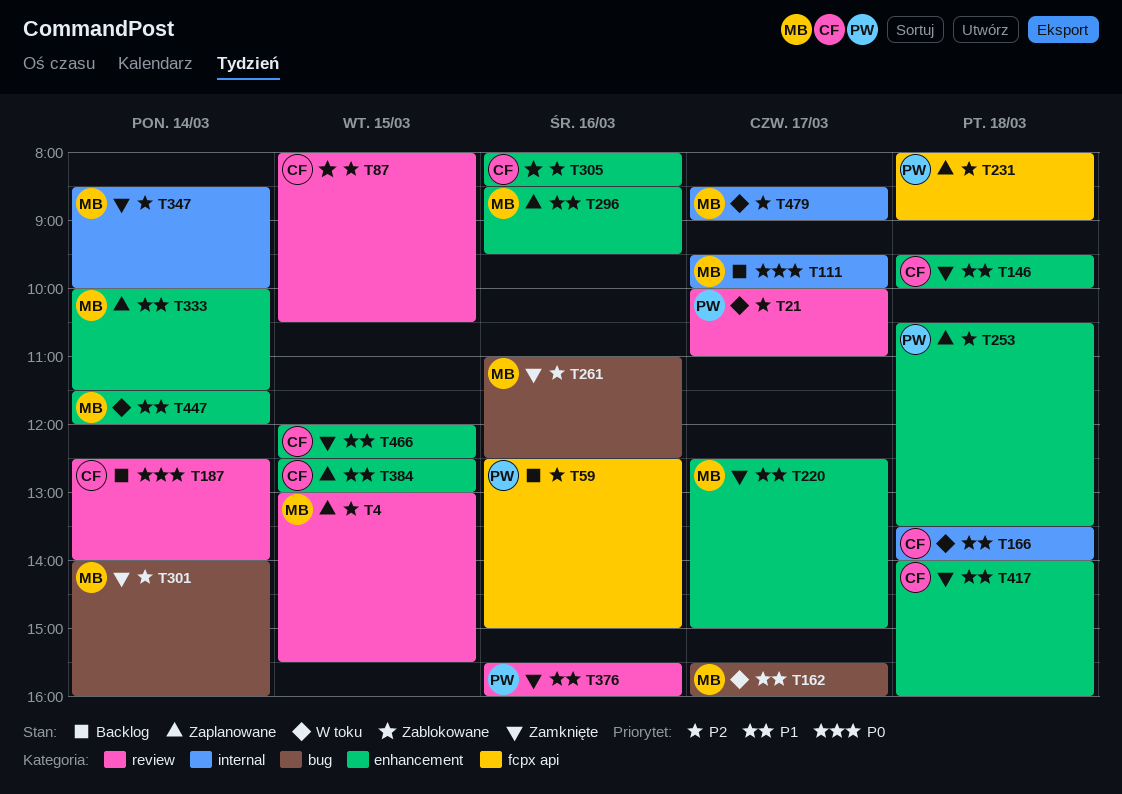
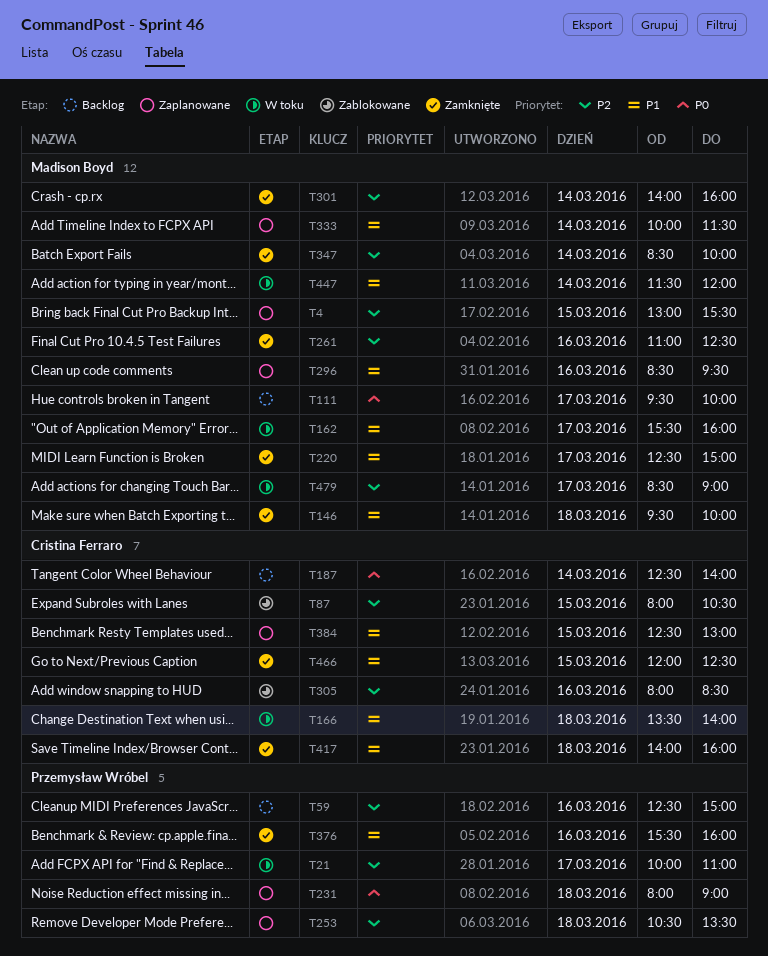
T146, owner: Cristina Ferraro -> Madison Boyd
T231, priority: P2 -> P0

